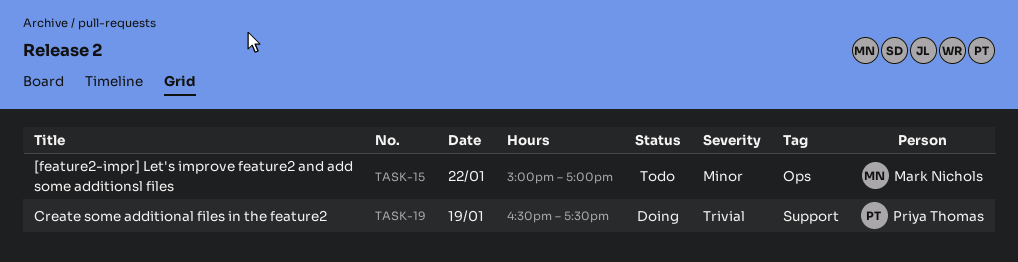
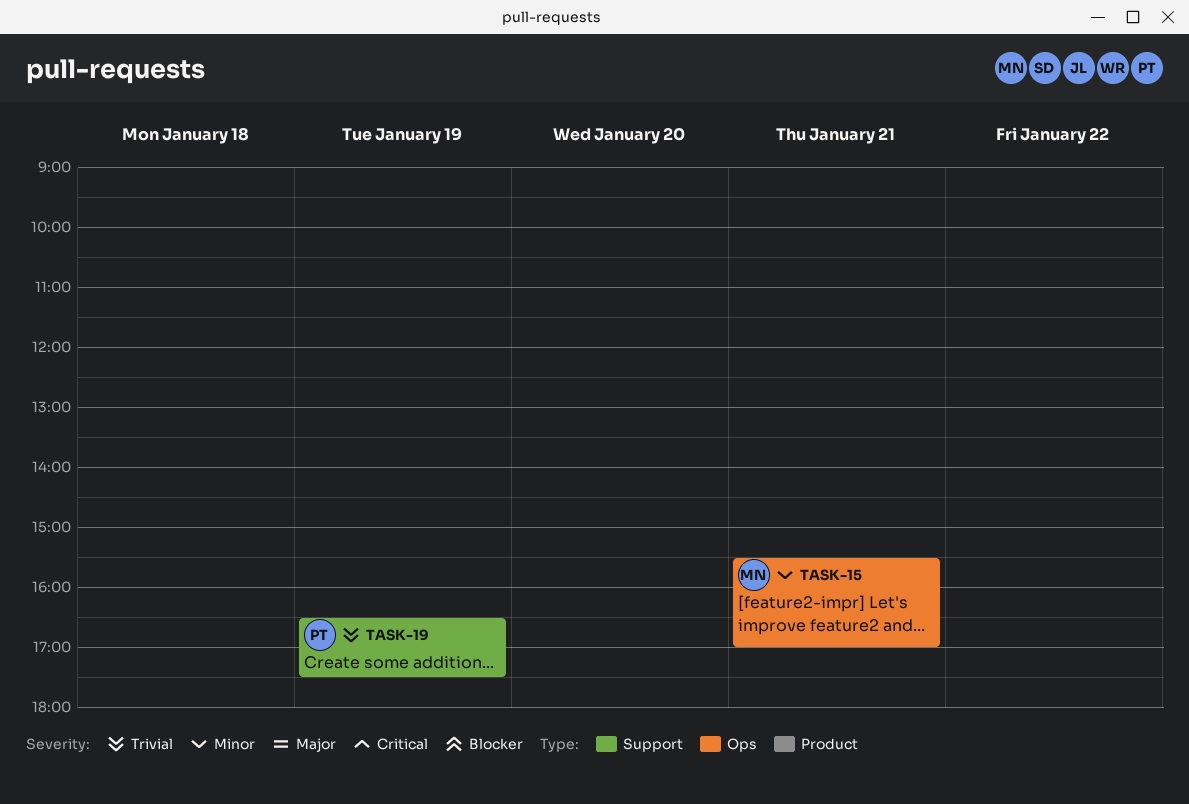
TASK-15, day: Jan 22 -> Jan 21
TASK-15, begins: 15:00 -> 15:30

